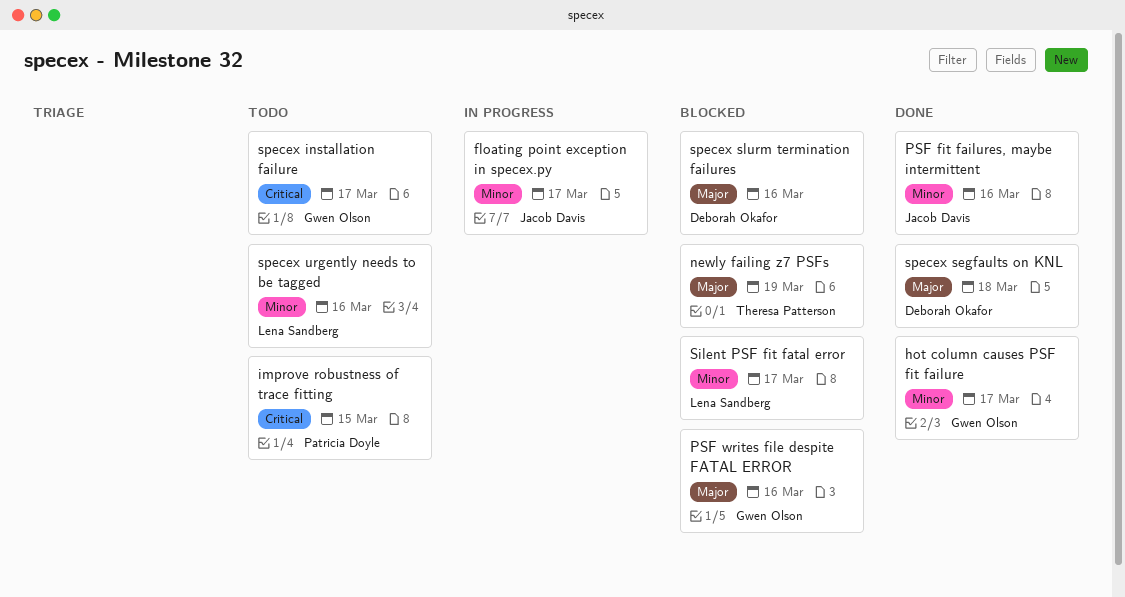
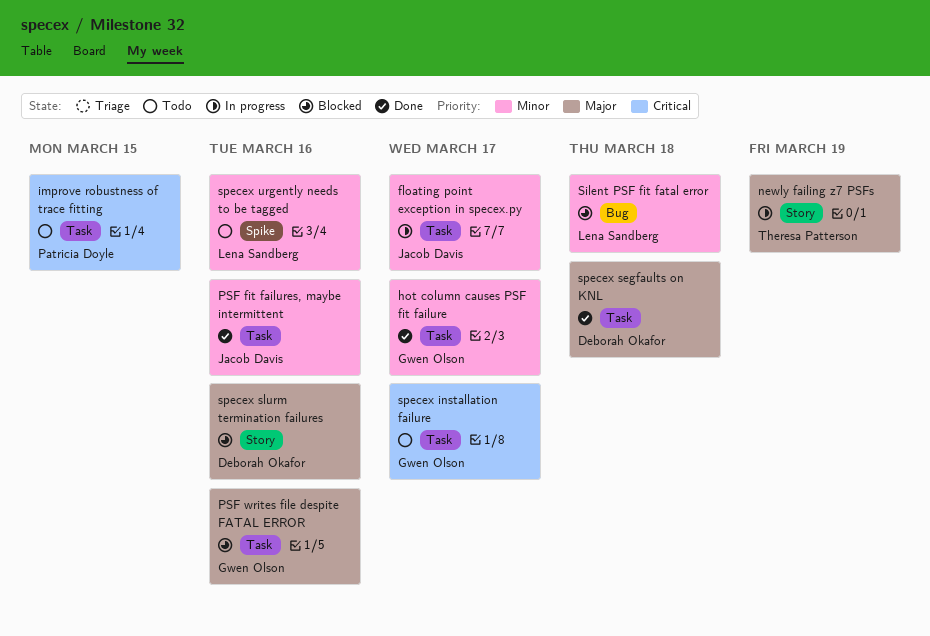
newly failing z7 PSFs, status: Blocked -> In progress
Silent PSF fit fatal error, due: Mar 17 -> Mar 18

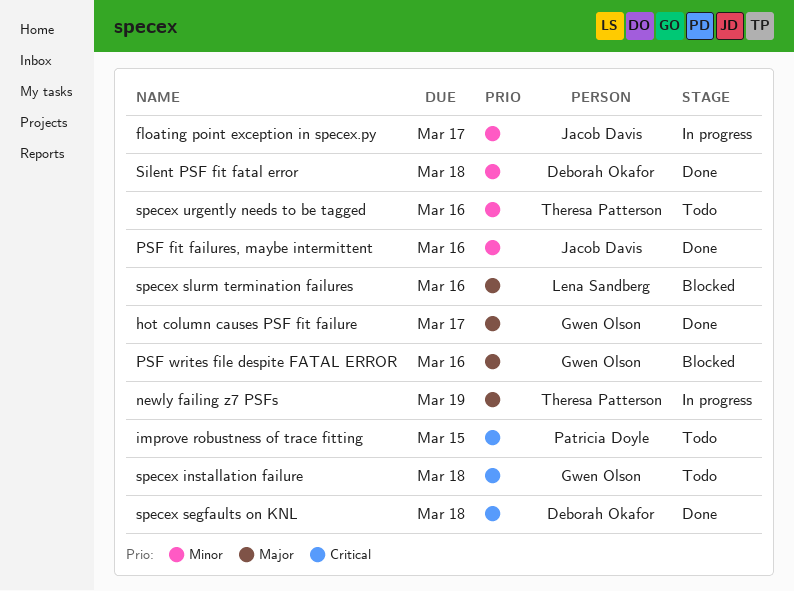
hot column causes PSF fit failure, priority: Minor -> Major
Silent PSF fit fatal error, status: Blocked -> Done
Silent PSF fit fatal error, owner: Lena Sandberg -> Deborah Okafor
specex installation failure, due: Mar 17 -> Mar 18
specex segfaults on KNL, priority: Major -> Critical
specex slurm termination failures, owner: Deborah Okafor -> Lena Sandberg
specex urgently needs to be tagged, owner: Lena Sandberg -> Theresa Patterson

